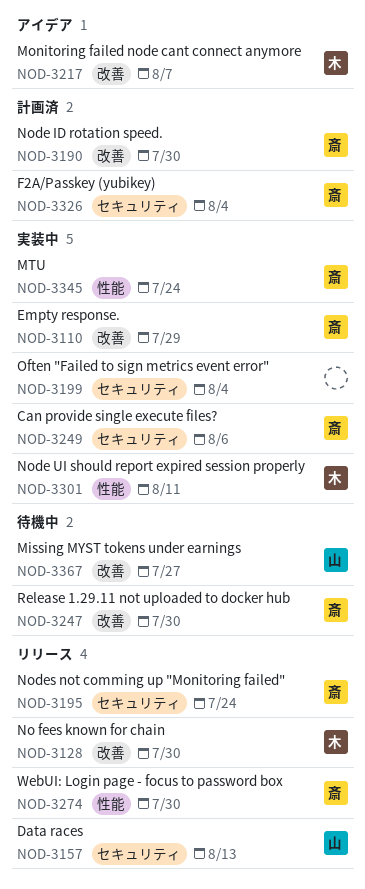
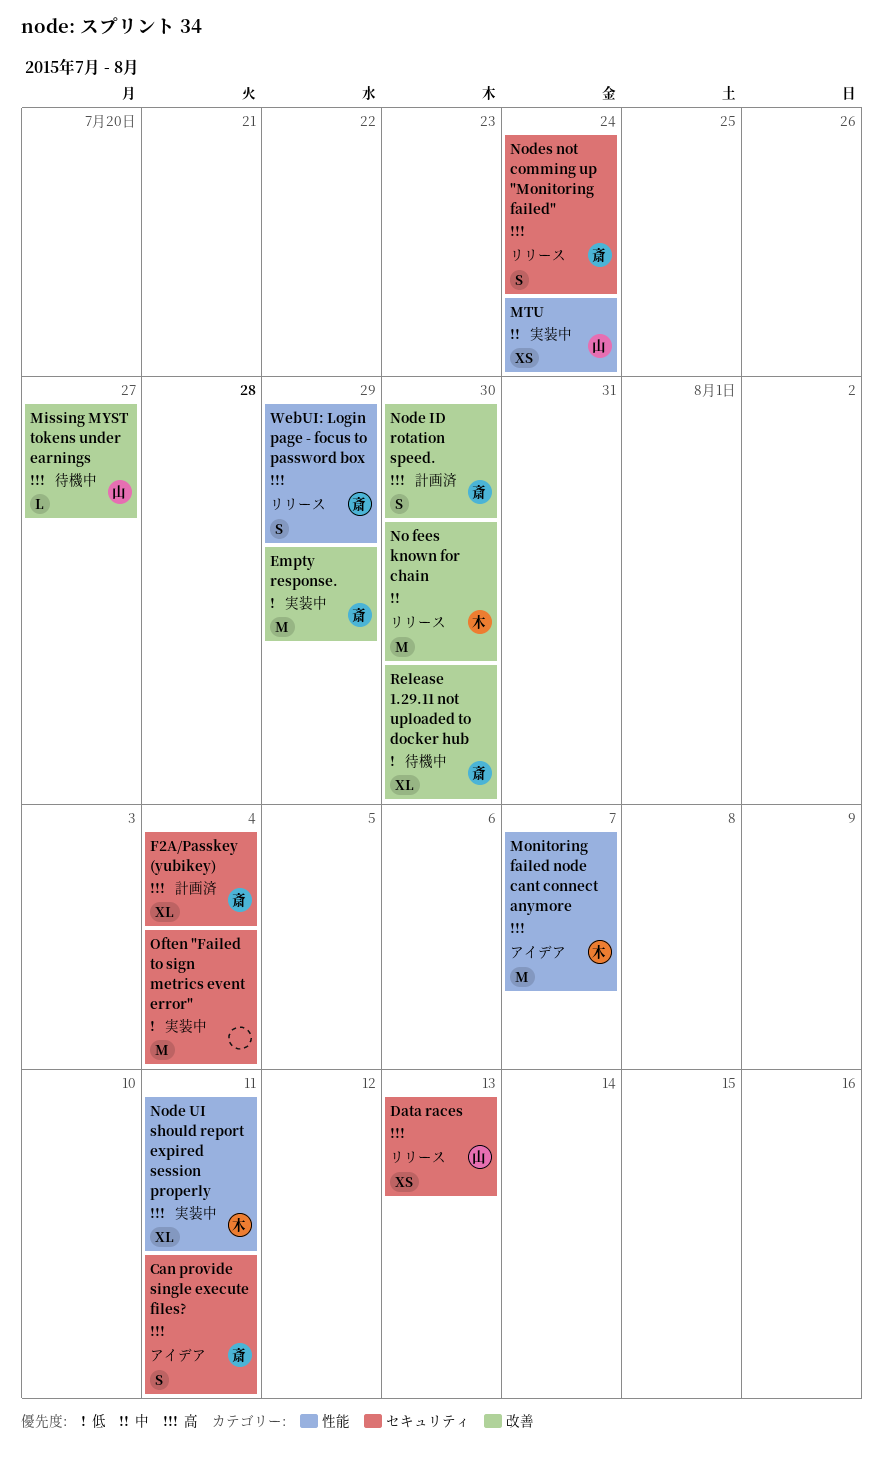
Can provide single execute files?, status: 実装中 -> アイデア
Can provide single execute files?, due: Aug 6 -> Aug 11
Monitoring failed node cant connect anymore, label: 改善 -> 性能
MTU, owner: 斎 -> 山
WebUI: Login page - focus to password box, due: Jul 30 -> Jul 29

